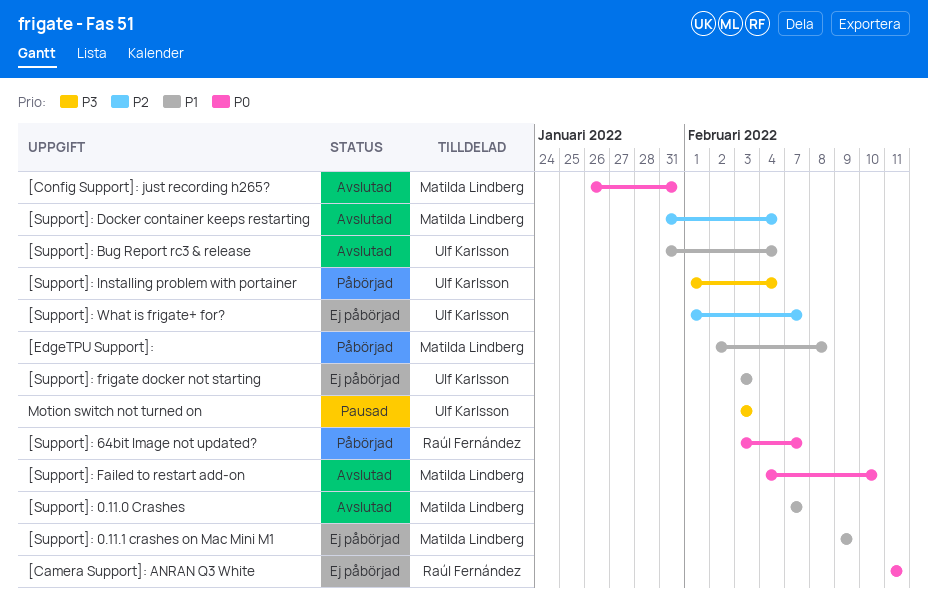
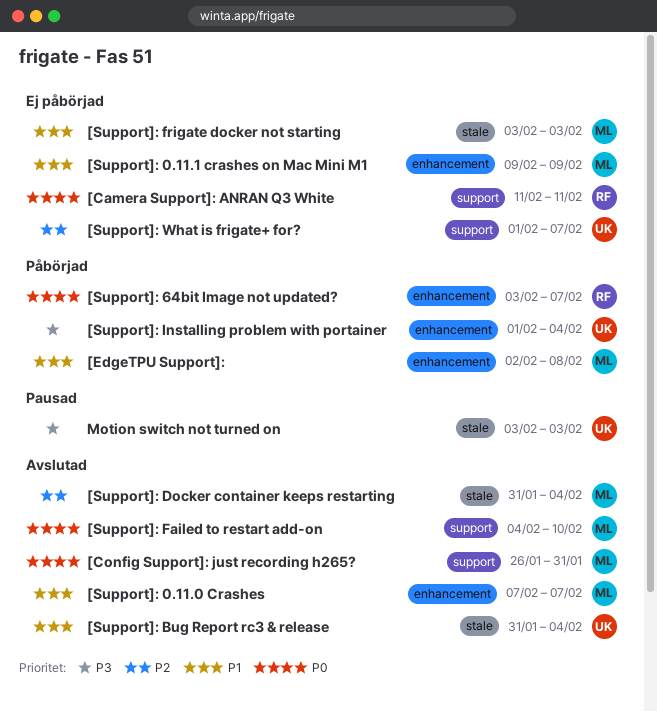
[Support]: frigate docker not starting, owner: Ulf Karlsson -> Matilda Lindberg

